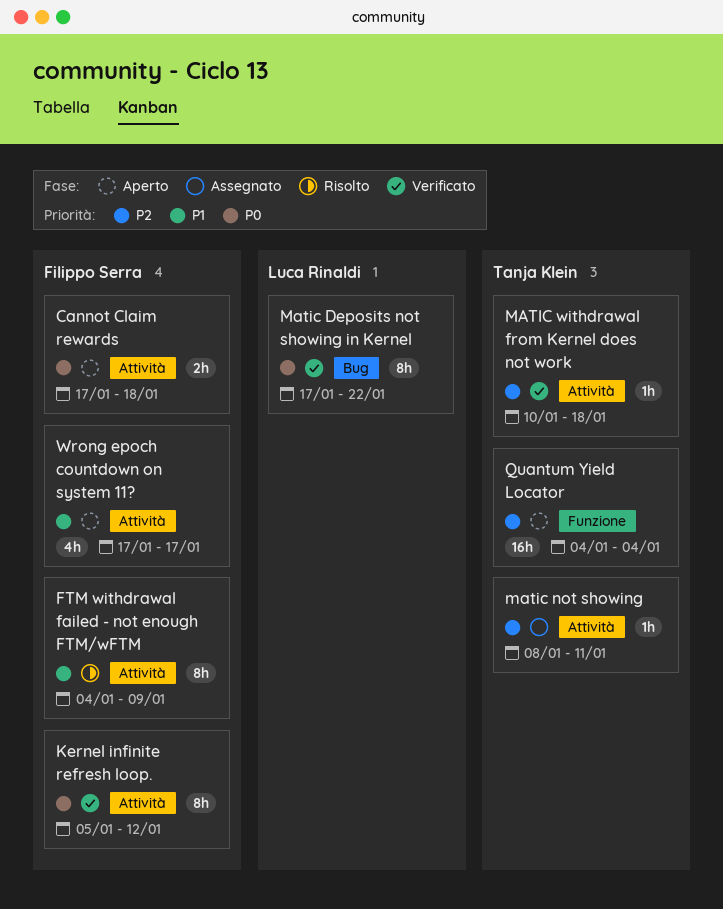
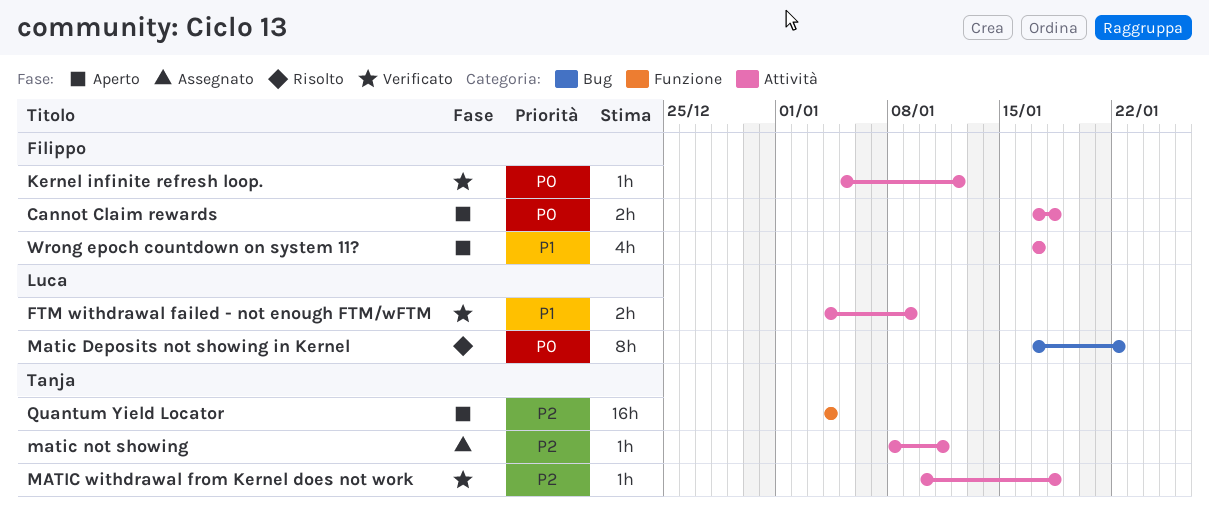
FTM withdrawal failed - not enough FTM/wFTM, status: Risolto -> Verificato
FTM withdrawal failed - not enough FTM/wFTM, owner: Filippo Serra -> Luca Rinaldi
FTM withdrawal failed - not enough FTM/wFTM, estimate: 8h -> 2h
Kernel infinite refresh loop., estimate: 8h -> 1h
Matic Deposits not showing in Kernel, status: Verificato -> Risolto

